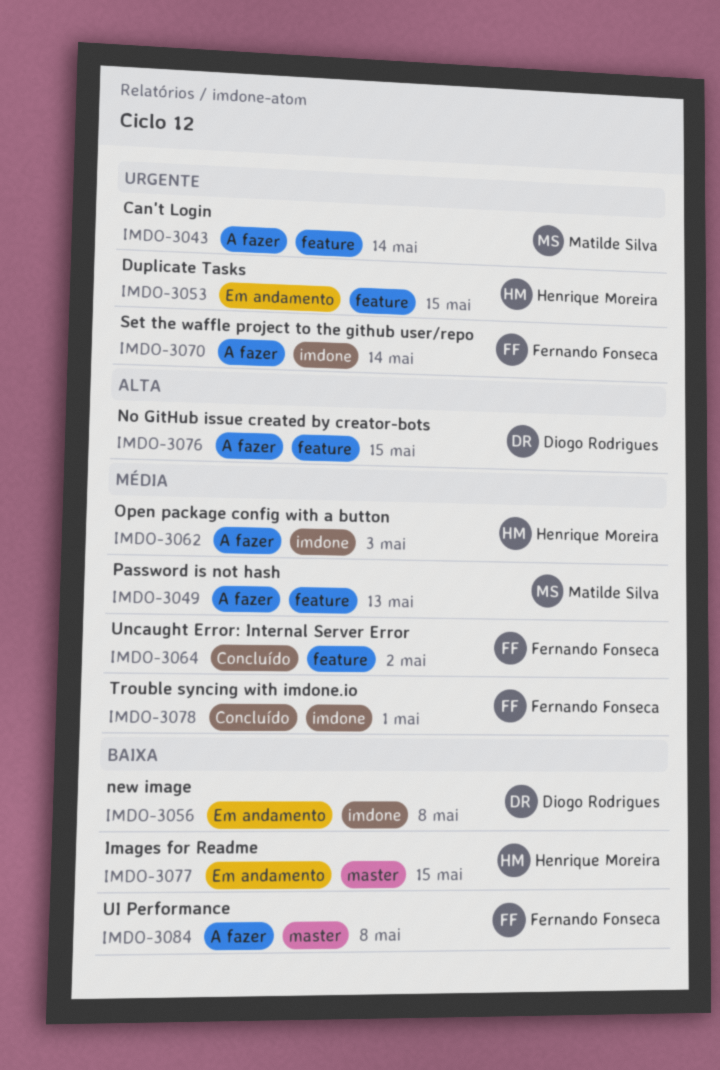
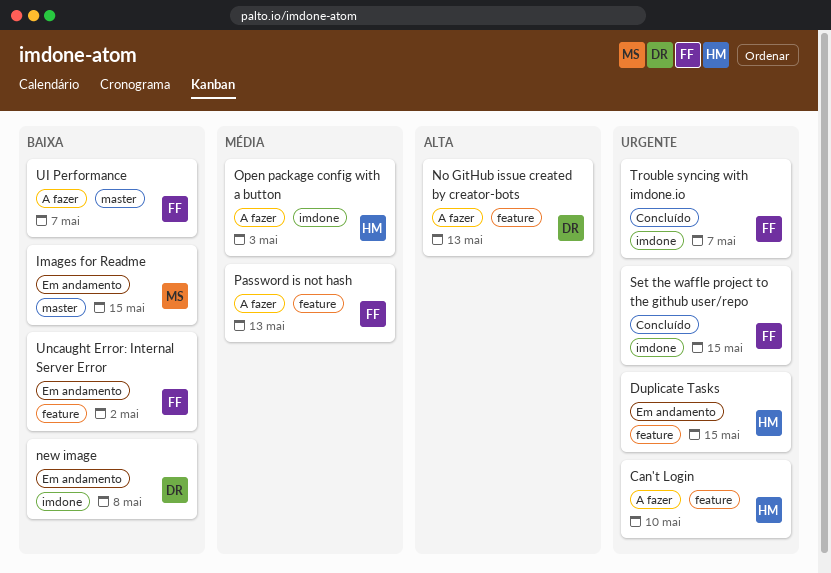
Can't Login, owner: Matilde Silva -> Henrique Moreira
Can't Login, due: May 14 -> May 10
Images for Readme, owner: Henrique Moreira -> Matilde Silva
No GitHub issue created by creator-bots, due: May 15 -> May 13
Password is not hash, owner: Matilde Silva -> Fernando Fonseca
Set the waffle project to the github user/repo, status: A fazer -> Concluído
Set the waffle project to the github user/repo, due: May 14 -> May 15
Trouble syncing with imdone.io, priority: Média -> Urgente
Trouble syncing with imdone.io, due: May 1 -> May 7
UI Performance, due: May 8 -> May 7
Uncaught Error: Internal Server Error, status: Concluído -> Em andamento
Uncaught Error: Internal Server Error, priority: Média -> Baixa

